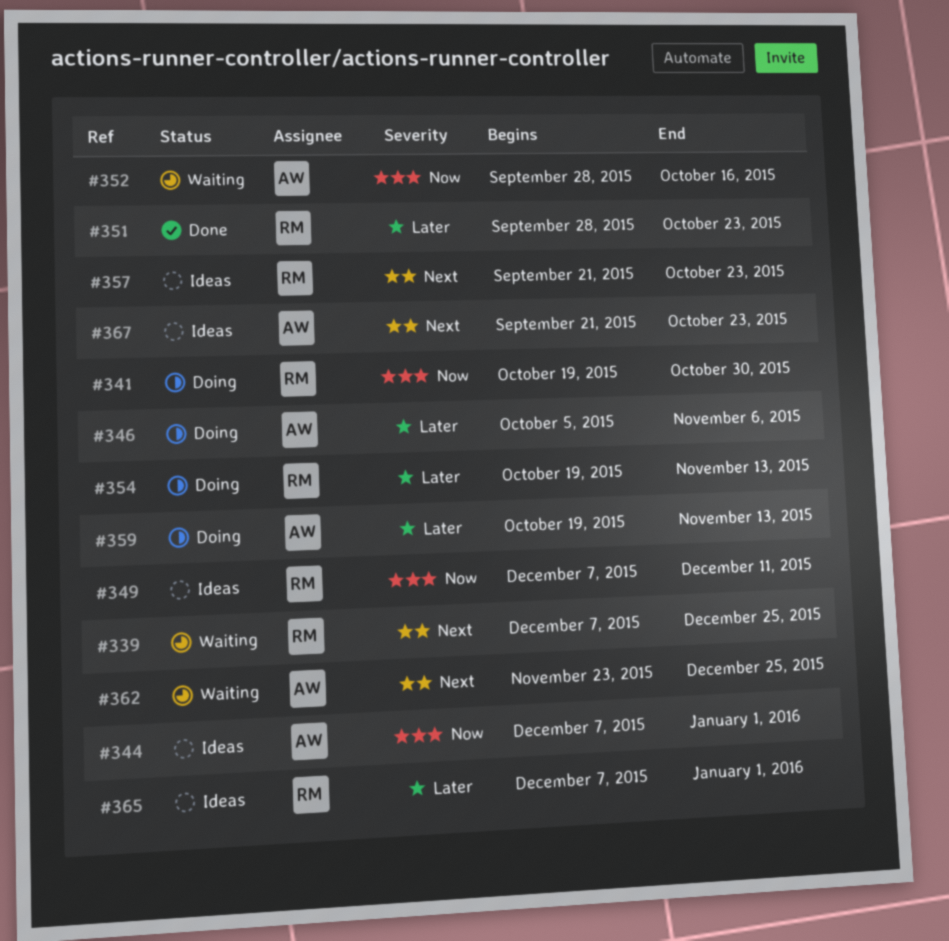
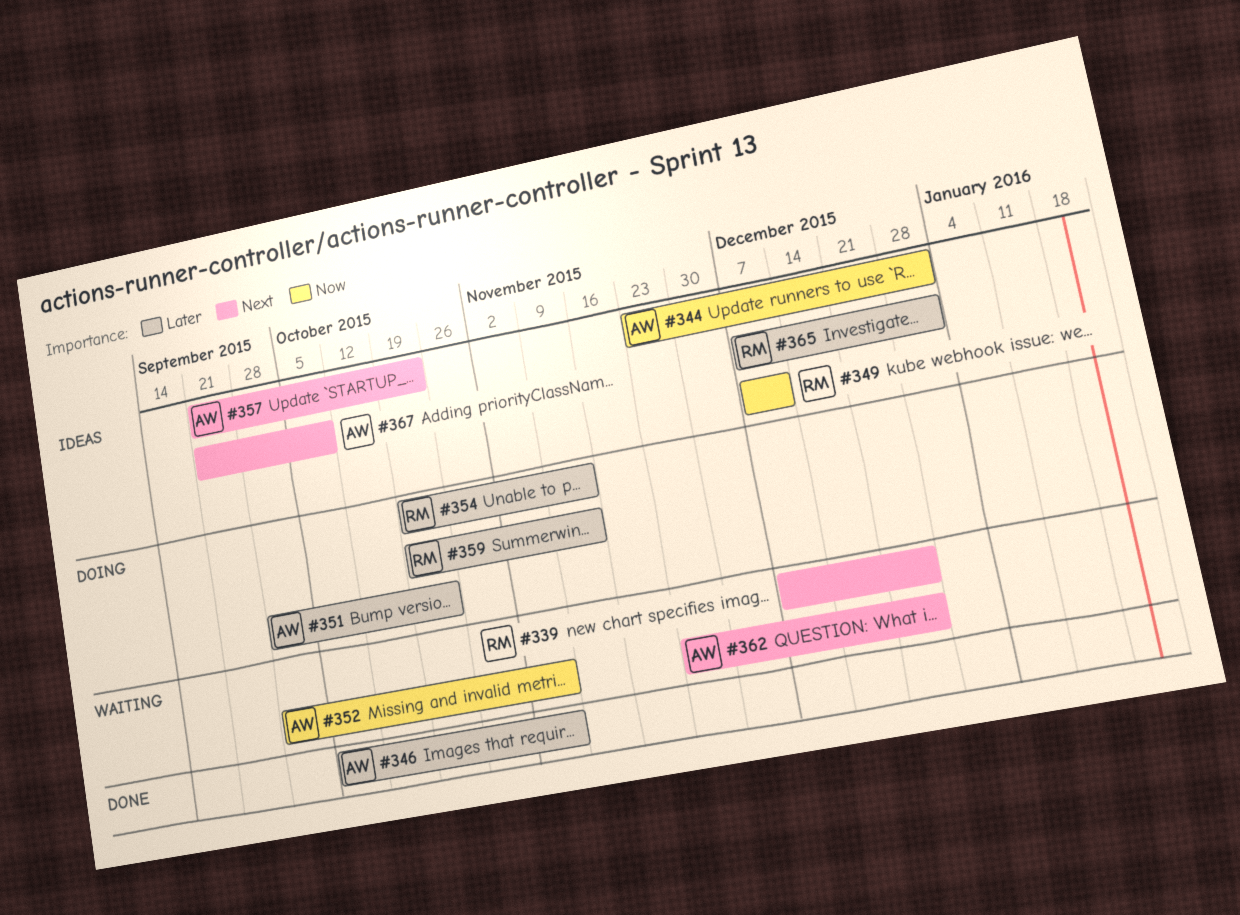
#341: present -> none
#344, start: Dec 7 -> Nov 23
#346, status: Doing -> Done
#351, status: Done -> Doing
#351, owner: RM -> AW
#352, due: Oct 16 -> Nov 6
#357, owner: RM -> AW
#359, owner: AW -> RM
#367, due: Oct 23 -> Oct 9

